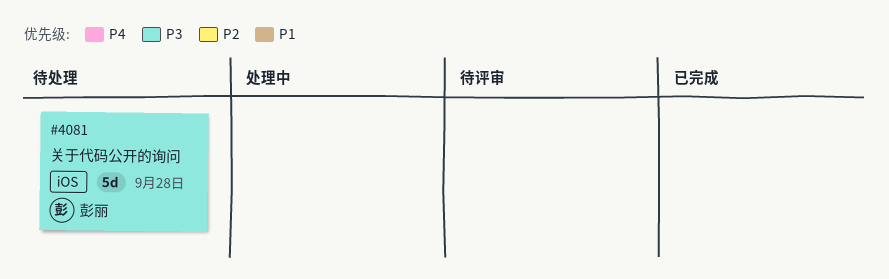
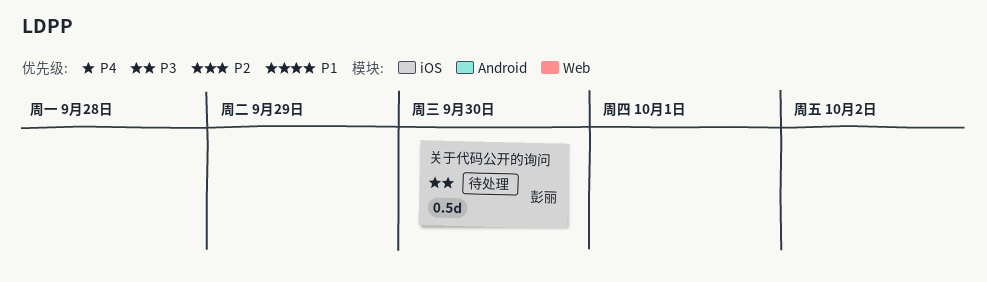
关于代码公开的询问, estimate: 5d -> 0.5d
关于代码公开的询问, due: Sep 28 -> Sep 30

